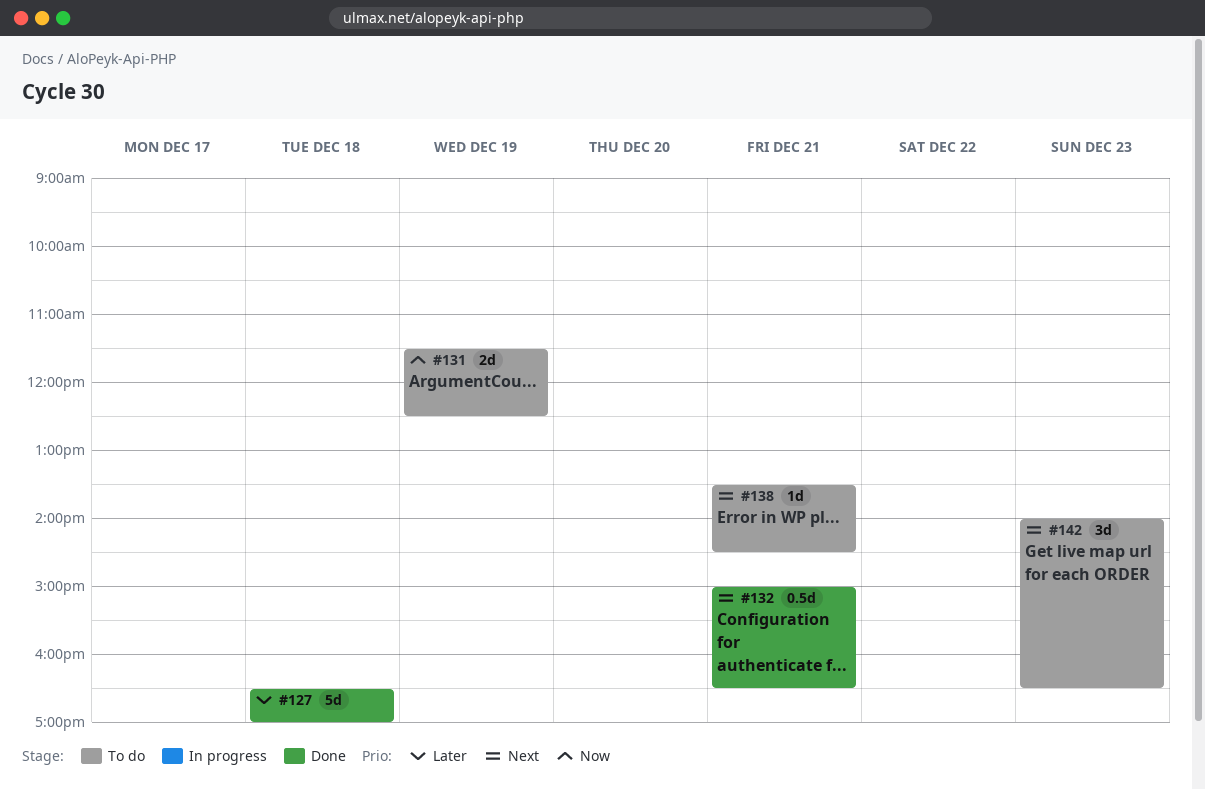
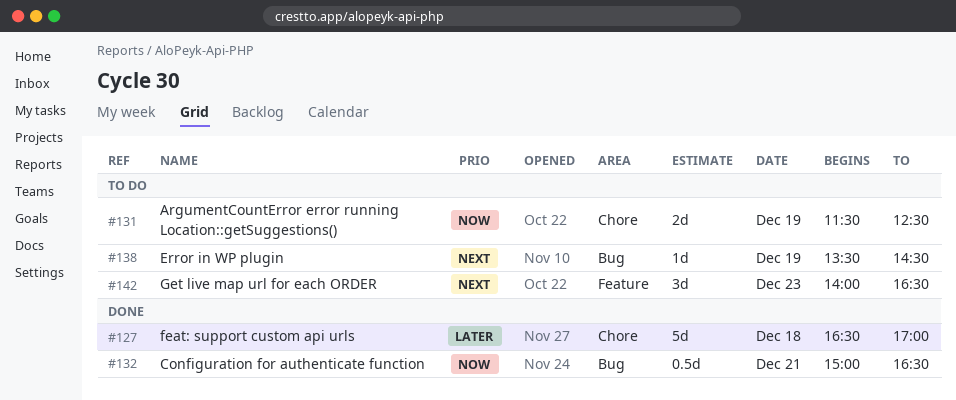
#132, priority: Next -> Now
#138, day: Dec 21 -> Dec 19

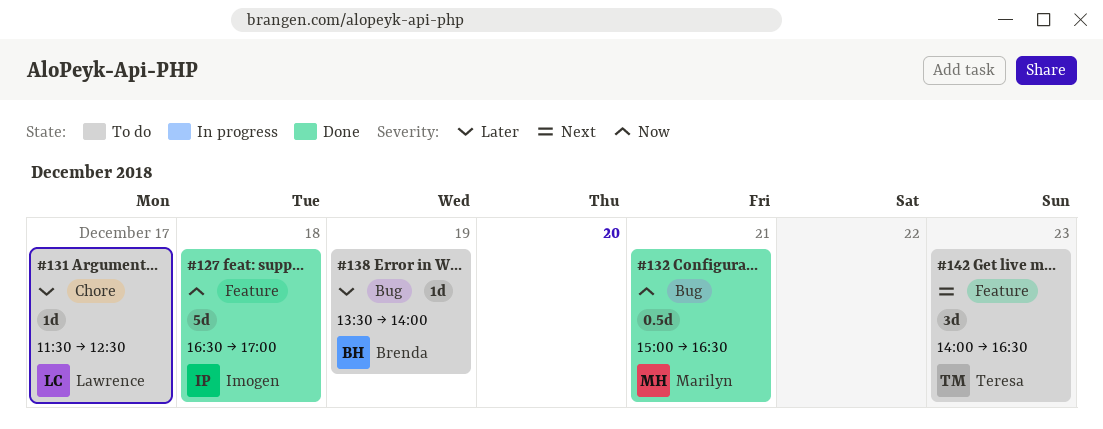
#127, priority: Later -> Now
#127, label: Chore -> Feature
#131, priority: Now -> Later
#131, estimate: 2d -> 1d
#131, day: Dec 19 -> Dec 17
#138, priority: Next -> Later
#138, ends: 14:30 -> 14:00

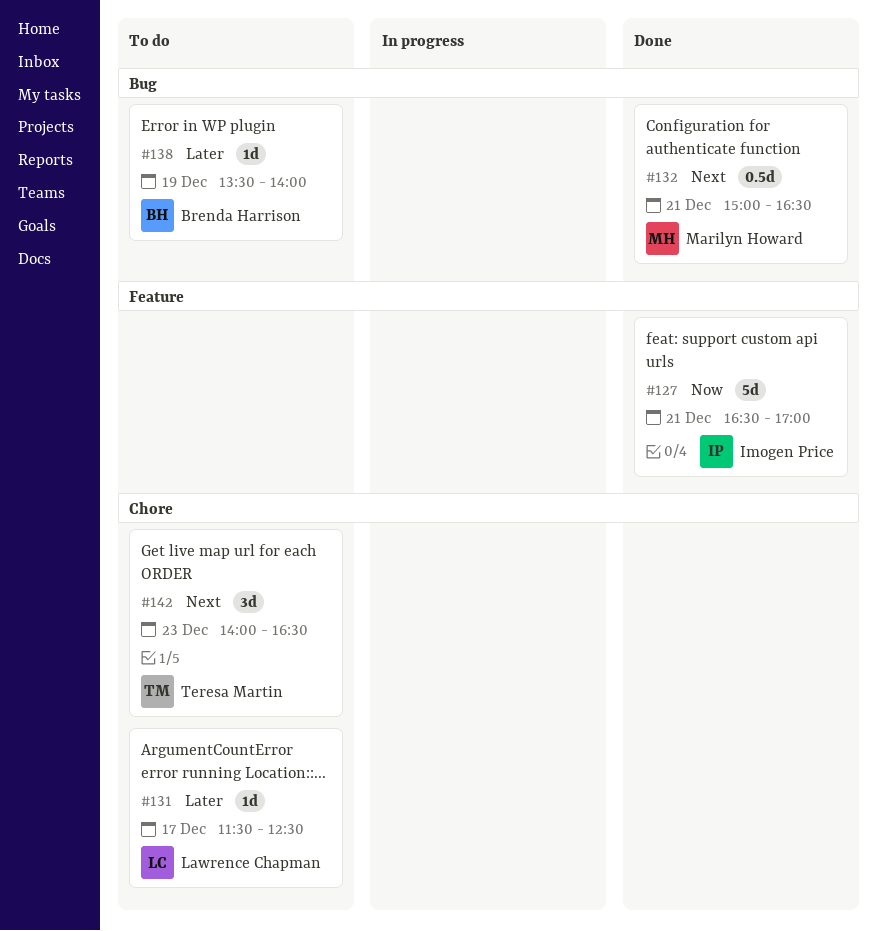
#127, day: Dec 18 -> Dec 21
#132, priority: Now -> Next
#142, label: Feature -> Chore

